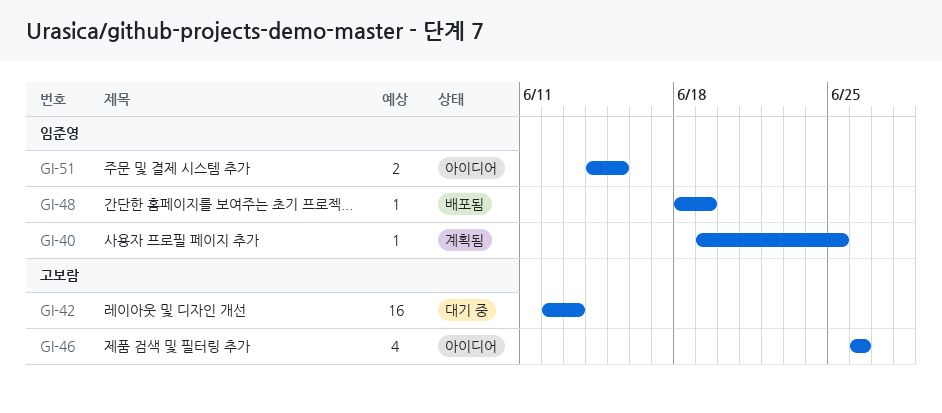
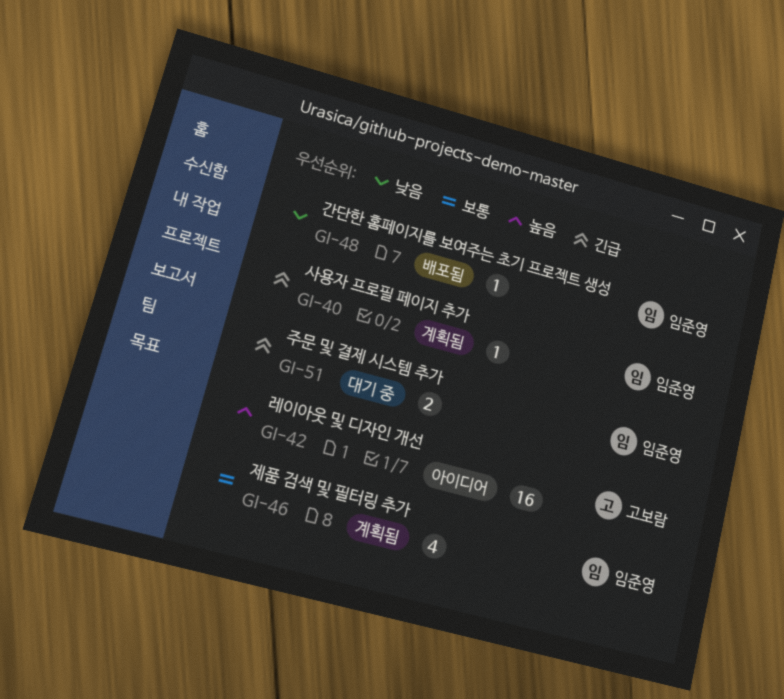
GI-42, status: 대기 중 -> 아이디어
GI-46, status: 아이디어 -> 계획됨
GI-46, owner: 고보람 -> 임준영
GI-51, status: 아이디어 -> 대기 중

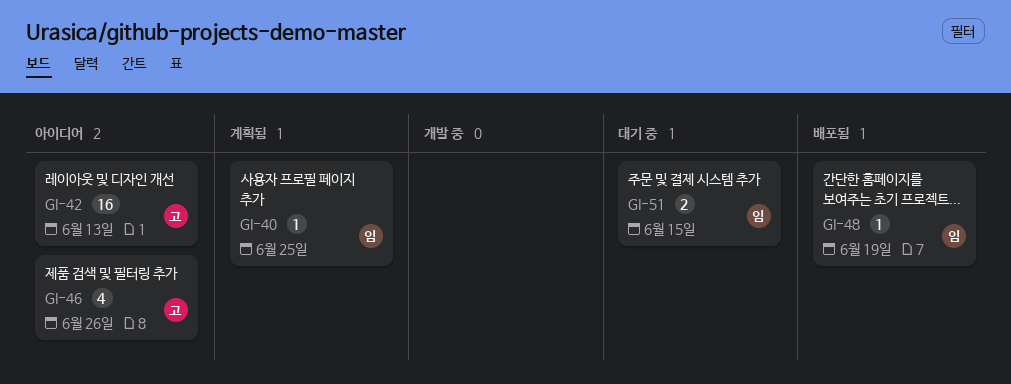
GI-46, status: 계획됨 -> 아이디어
GI-46, owner: 임준영 -> 고보람

